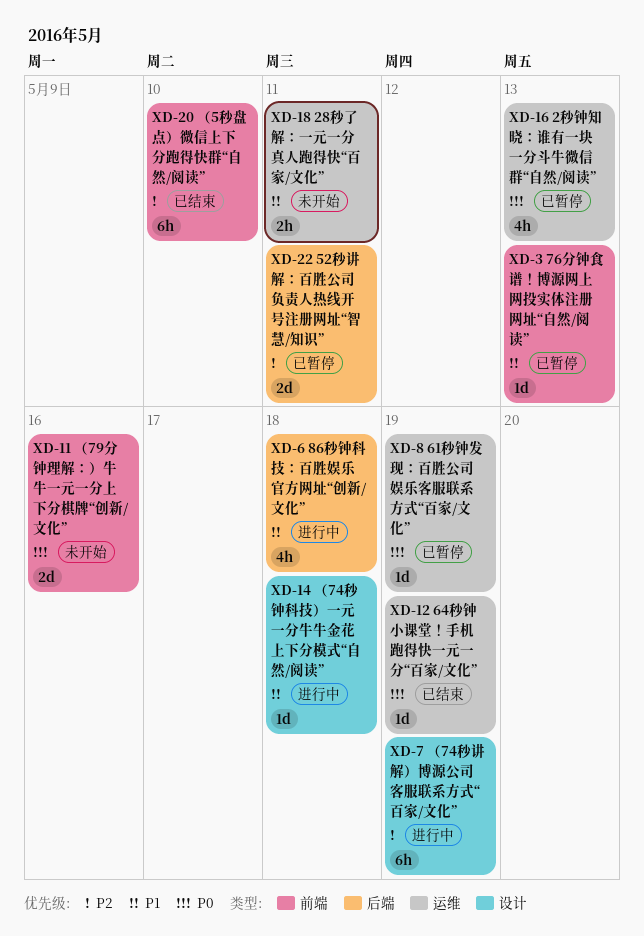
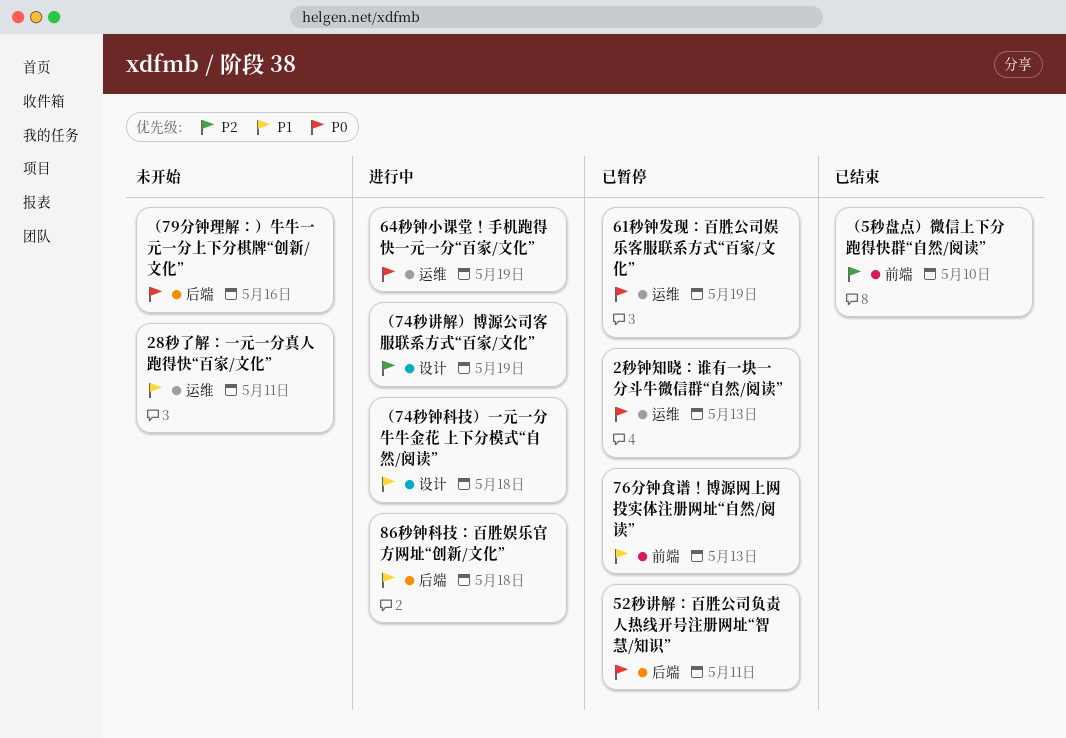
52秒讲解：百胜公司负责人热线开号注册网址“智慧/知识”, priority: P2 -> P0
64秒钟小课堂！手机跑得快一元一分“百家/文化”, status: 已结束 -> 进行中
（79分钟理解：）牛牛一元一分上下分棋牌“创新/文化”, label: 前端 -> 后端

